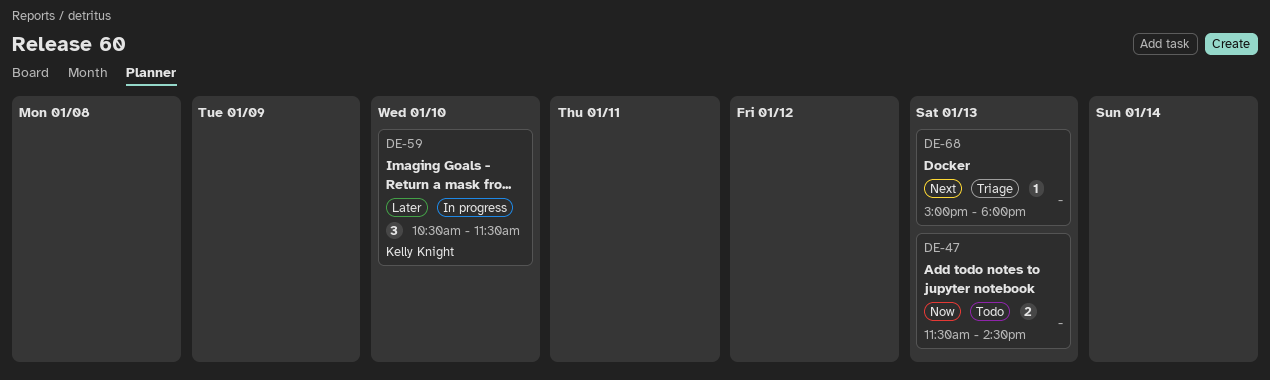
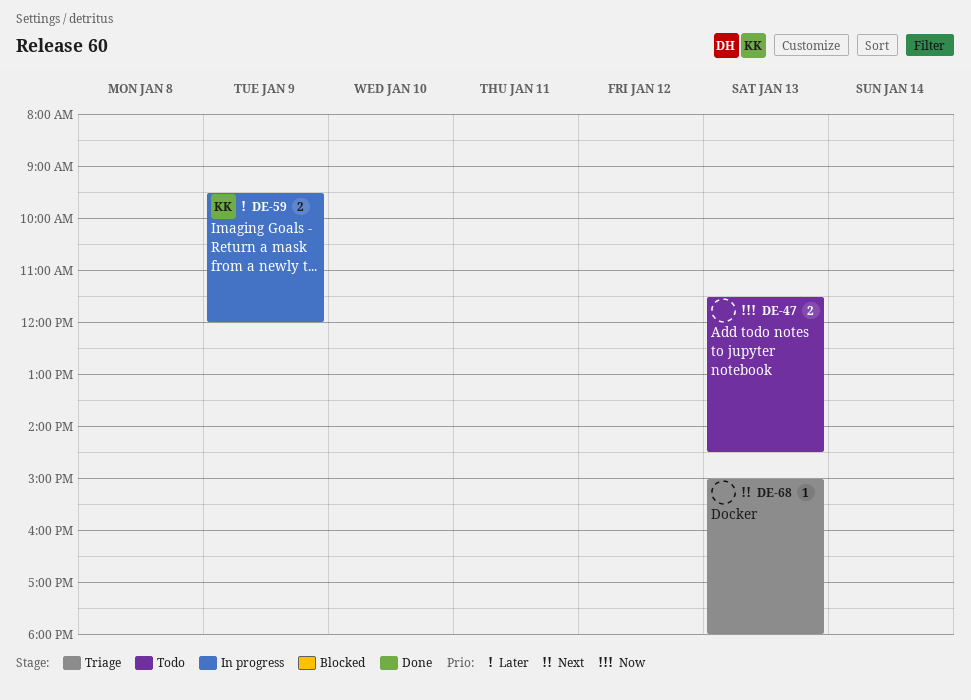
DE-59, estimate: 3 -> 2
DE-59, day: Jan 10 -> Jan 9
DE-59, begins: 10:30 -> 09:30
DE-59, ends: 11:30 -> 12:00

